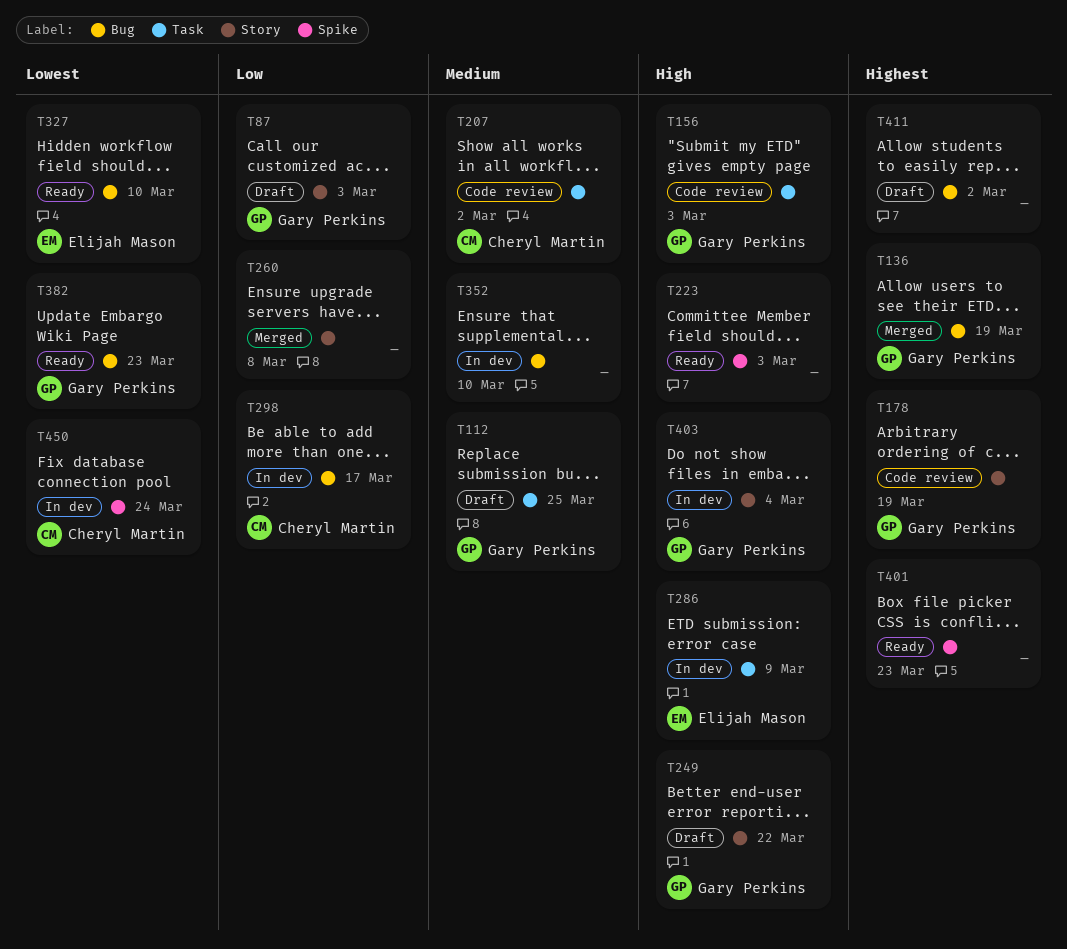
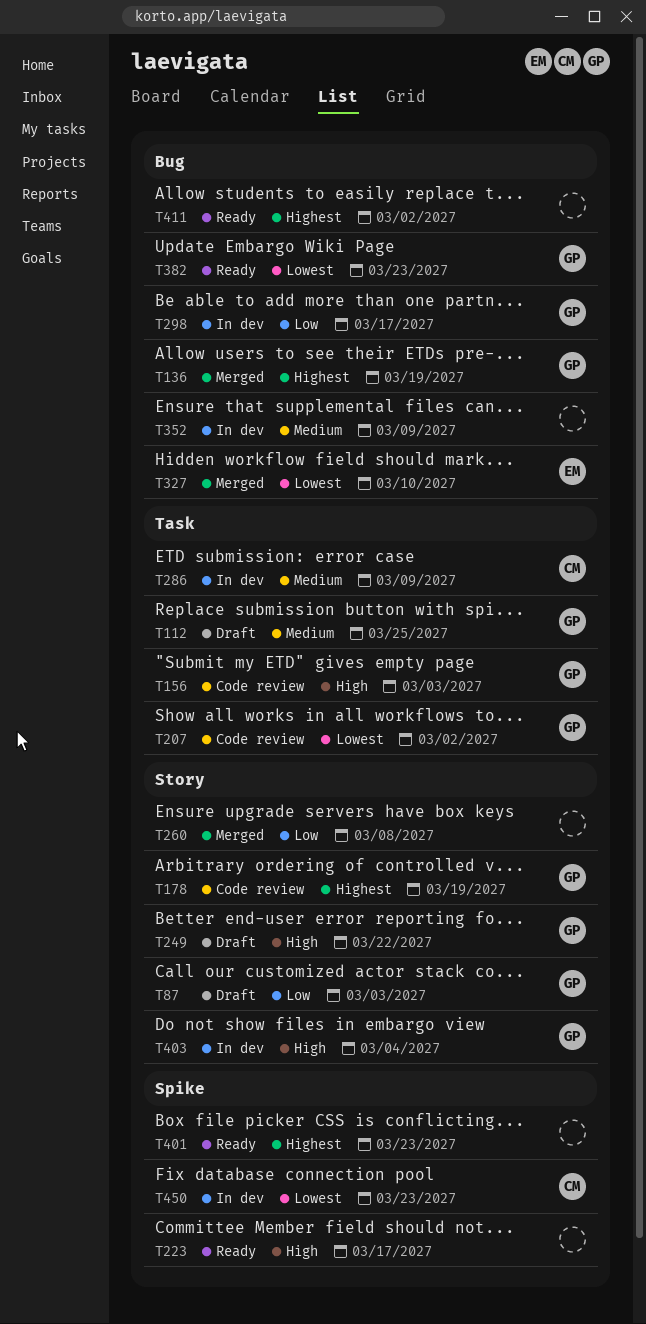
T207, owner: Cheryl Martin -> Gary Perkins
T207, priority: Medium -> Lowest
T223, due: Mar 3 -> Mar 17
T286, owner: Elijah Mason -> Cheryl Martin
T286, priority: High -> Medium
T298, owner: Cheryl Martin -> Gary Perkins
T327, status: Ready -> Merged
T352, due: Mar 10 -> Mar 9
T411, status: Draft -> Ready
T450, due: Mar 24 -> Mar 23

